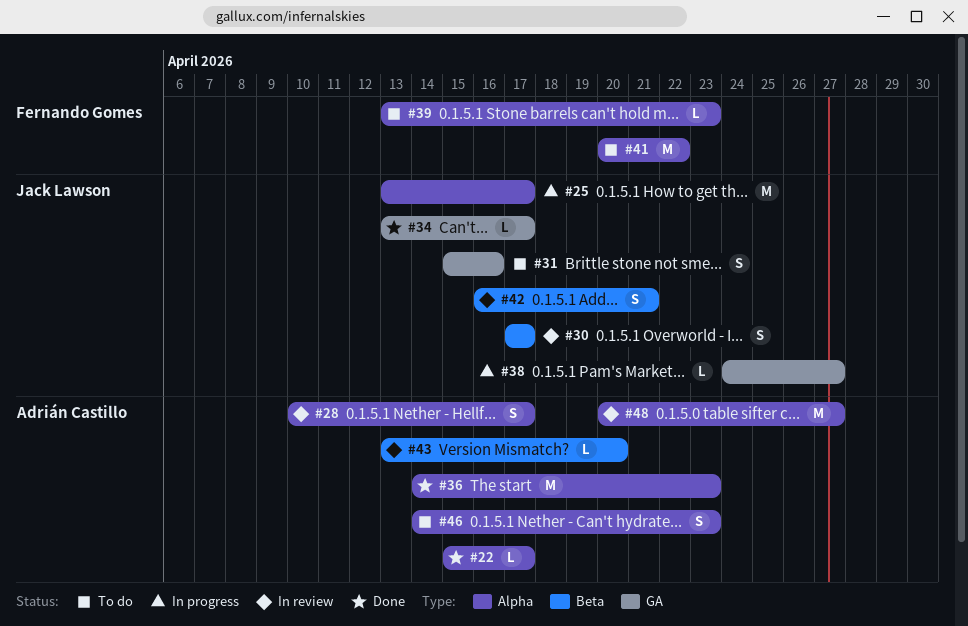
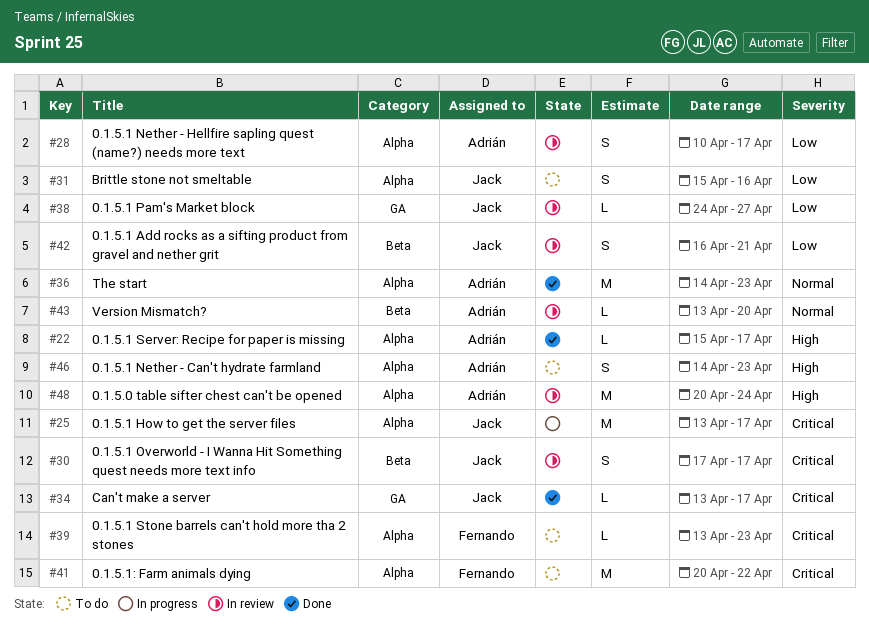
#31, label: GA -> Alpha
#38, status: In progress -> In review
#48, due: Apr 27 -> Apr 24

